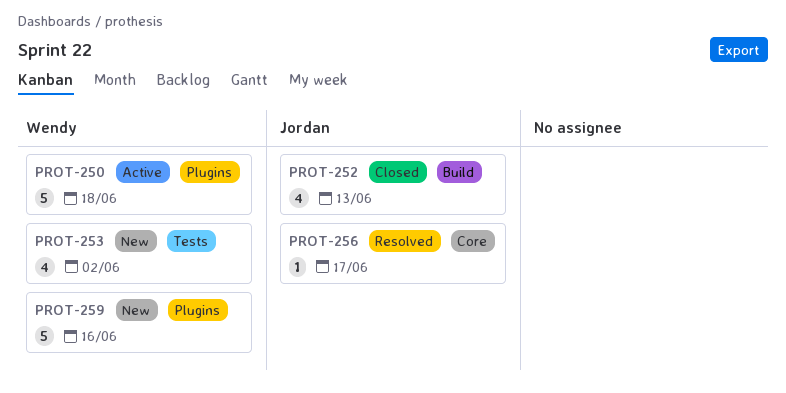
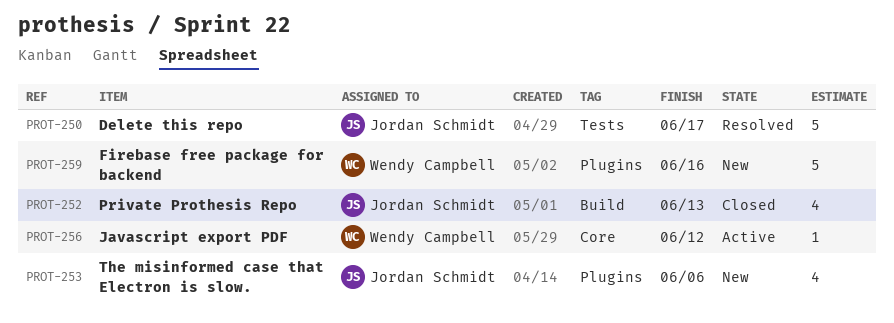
PROT-250, status: Active -> Resolved
PROT-250, owner: Wendy Campbell -> Jordan Schmidt
PROT-250, label: Plugins -> Tests
PROT-250, due: Jun 18 -> Jun 17
PROT-253, owner: Wendy Campbell -> Jordan Schmidt
PROT-253, label: Tests -> Plugins
PROT-253, due: Jun 2 -> Jun 6
PROT-256, status: Resolved -> Active
PROT-256, owner: Jordan Schmidt -> Wendy Campbell
PROT-256, due: Jun 17 -> Jun 12

